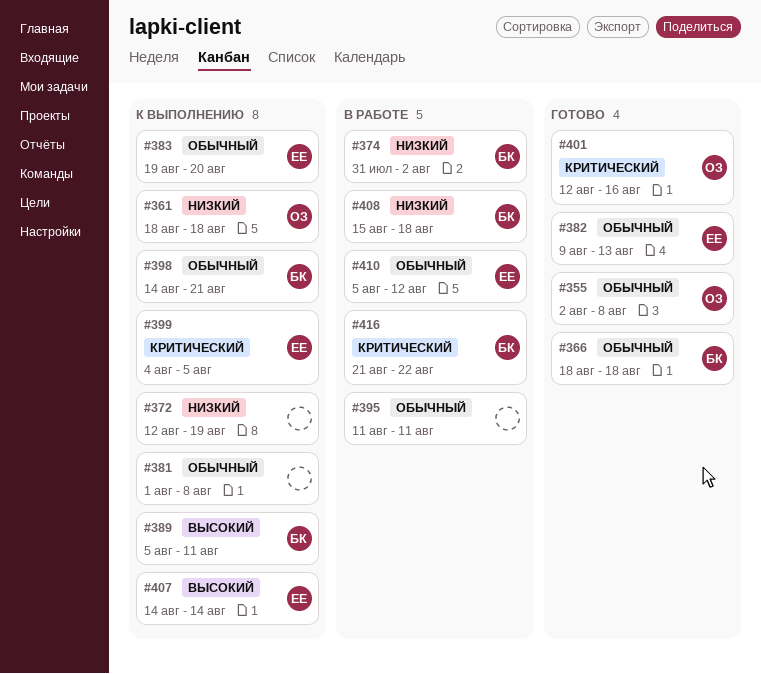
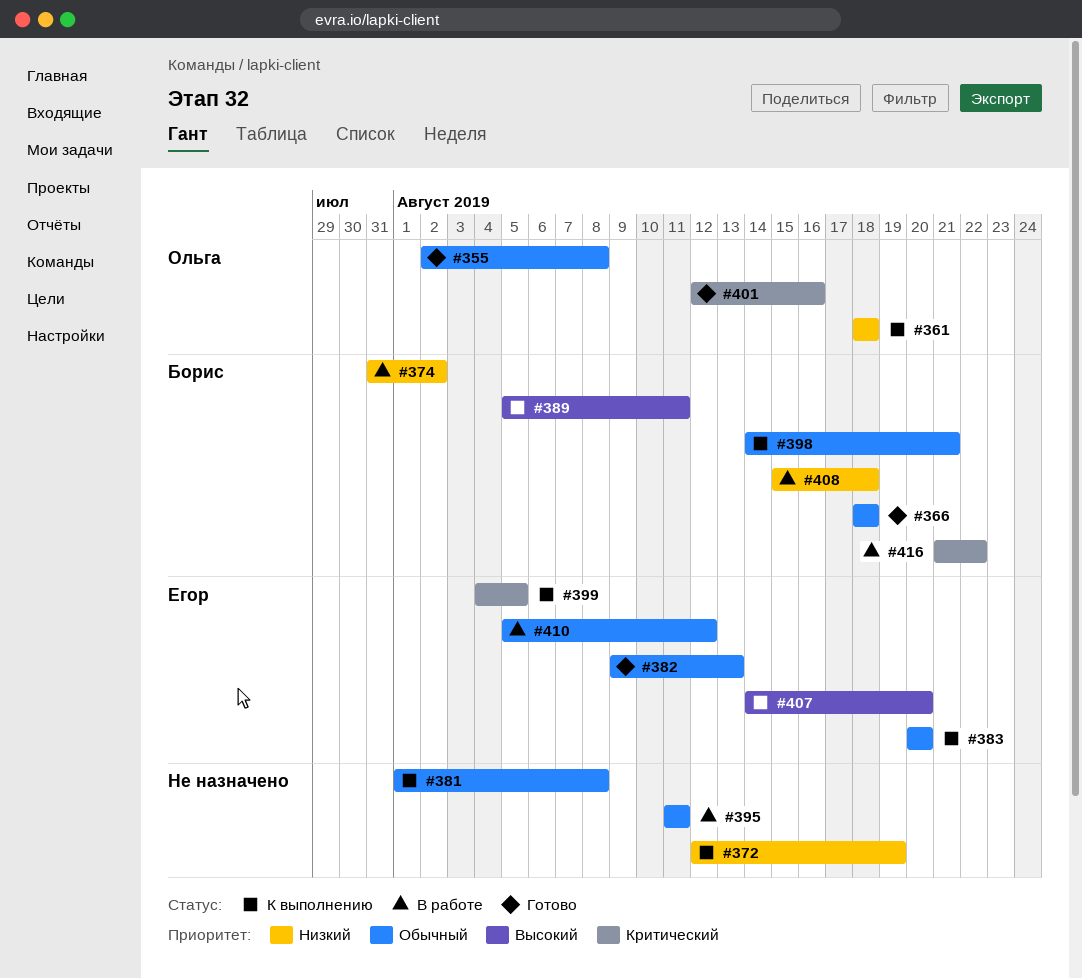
#383, start: Aug 19 -> Aug 20
#407, due: Aug 14 -> Aug 20

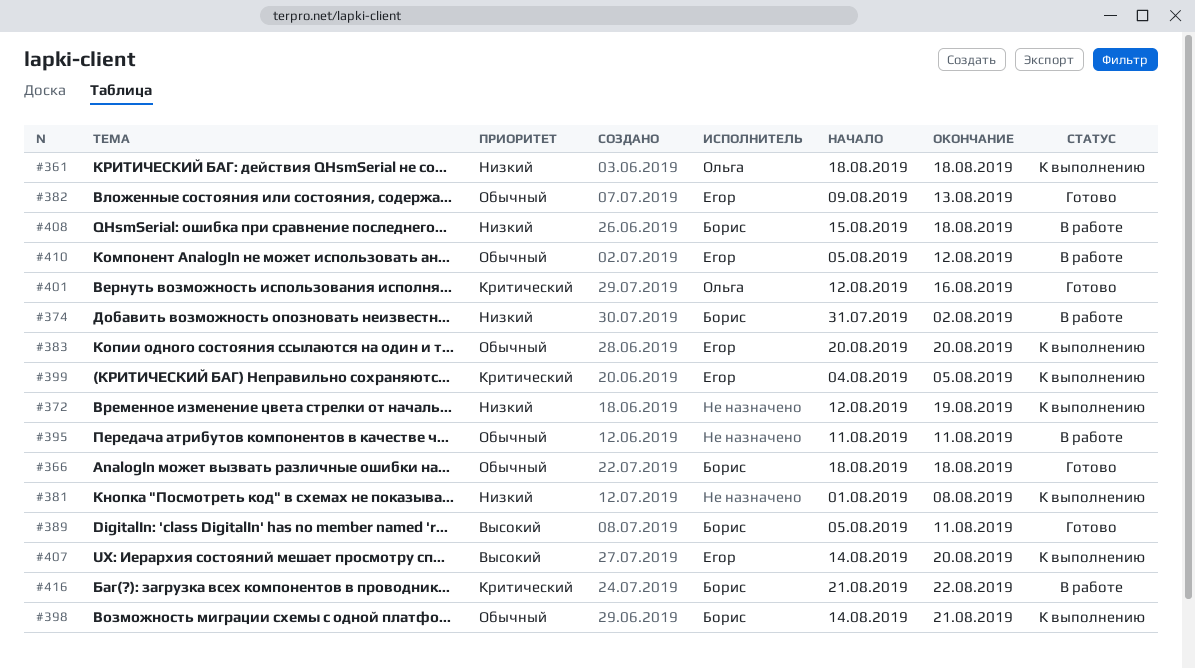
#355: present -> none
#381, priority: Обычный -> Низкий
#389, status: К выполнению -> Готово

